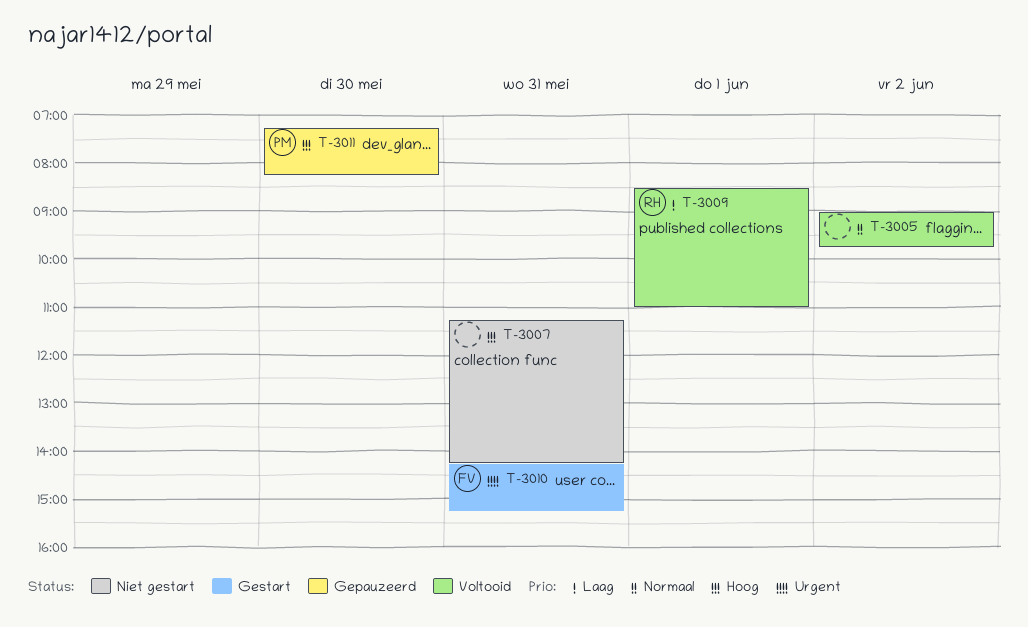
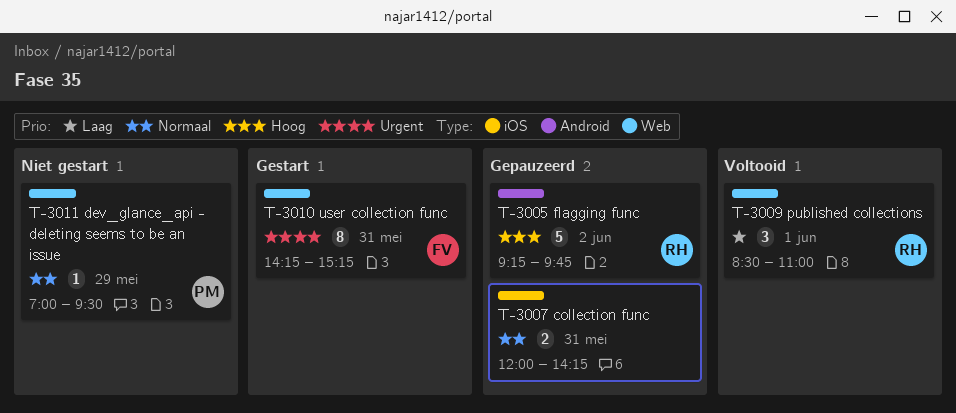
T-3005, status: Voltooid -> Gepauzeerd
T-3005, owner: none -> RH
T-3005, priority: Normaal -> Hoog
T-3005, begins: 09:00 -> 09:15
T-3007, status: Niet gestart -> Gepauzeerd
T-3007, priority: Hoog -> Normaal
T-3007, begins: 11:15 -> 12:00
T-3011, status: Gepauzeerd -> Niet gestart
T-3011, priority: Hoog -> Normaal
T-3011, day: May 30 -> May 29
T-3011, begins: 07:15 -> 07:00
T-3011, ends: 08:15 -> 09:30

